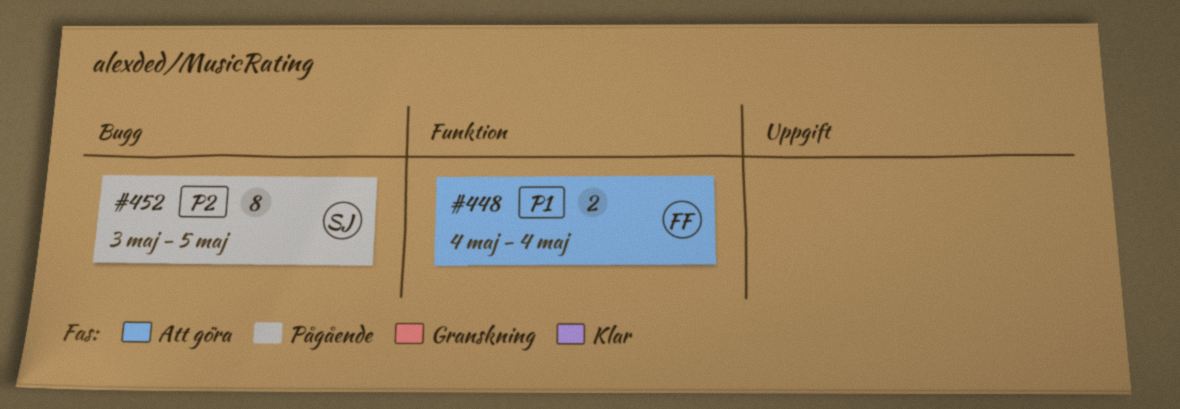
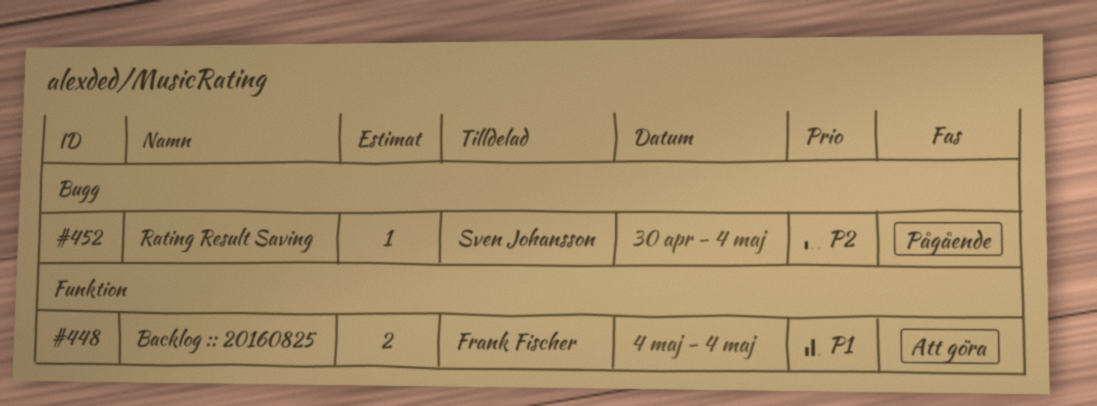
#452, estimate: 8 -> 1
#452, start: May 3 -> Apr 30
#452, due: May 5 -> May 4

